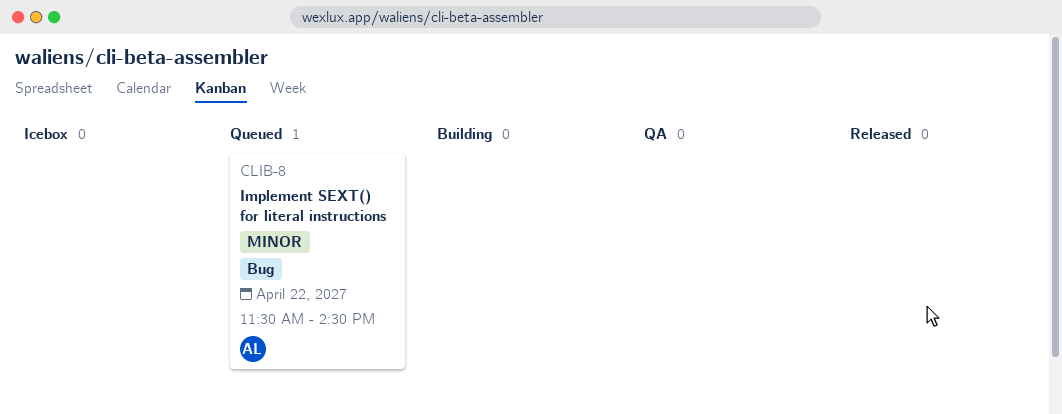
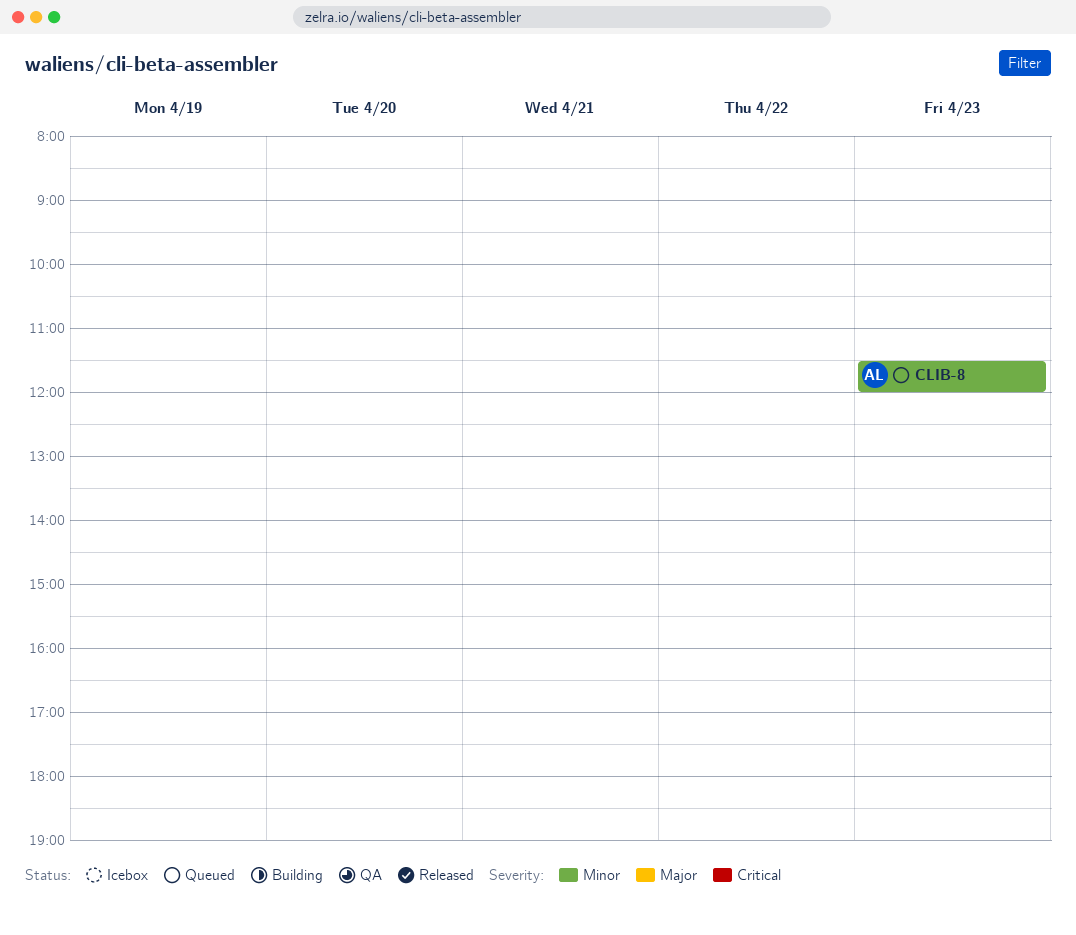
CLIB-8, day: Apr 22 -> Apr 23
CLIB-8, ends: 14:30 -> 12:00

